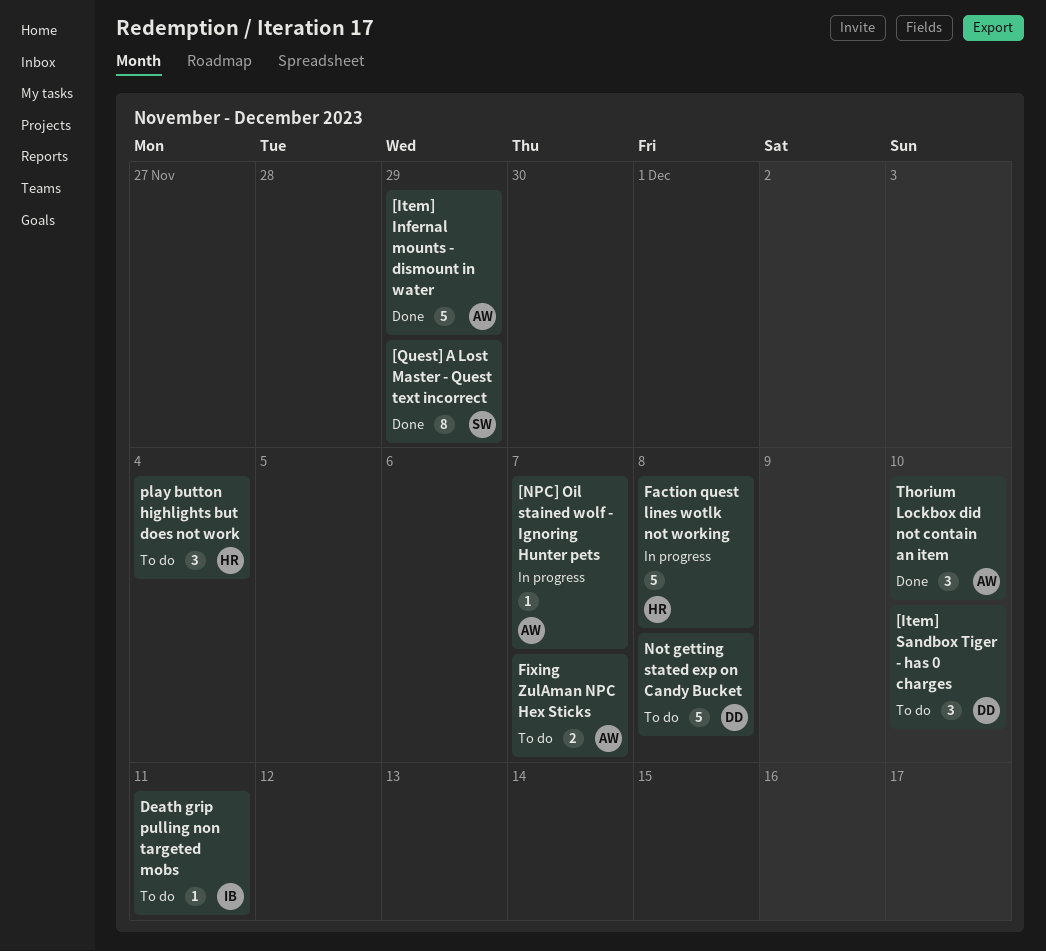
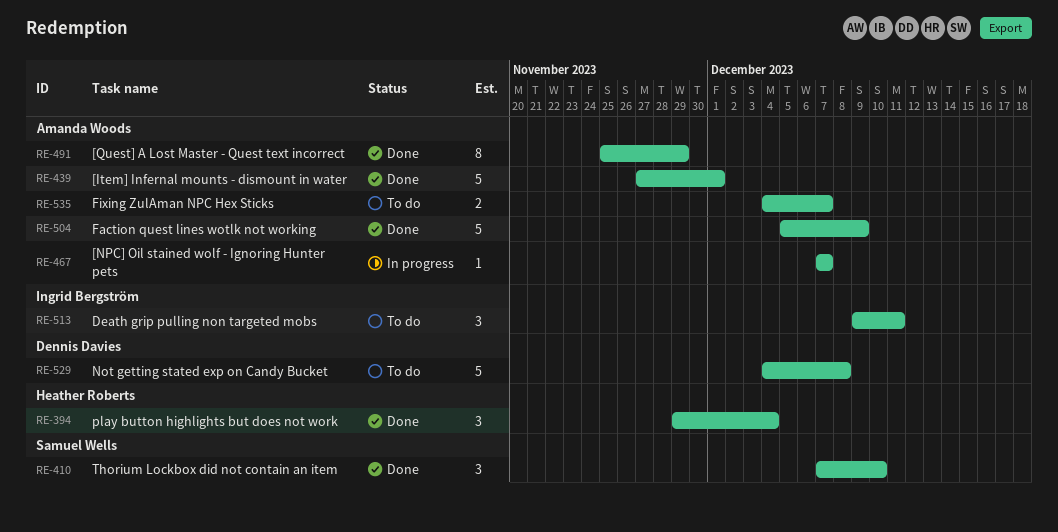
[Item] Infernal mounts - dismount in water, due: Nov 29 -> Dec 1
[Item] Sandbox Tiger - has 0 charges: present -> none
[Quest] A Lost Master - Quest text incorrect, owner: Samuel Wells -> Amanda Woods
Death grip pulling non targeted mobs, estimate: 1 -> 3
Faction quest lines wotlk not working, status: In progress -> Done
Faction quest lines wotlk not working, owner: Heather Roberts -> Amanda Woods
Faction quest lines wotlk not working, due: Dec 8 -> Dec 9
play button highlights but does not work, status: To do -> Done
Thorium Lockbox did not contain an item, owner: Amanda Woods -> Samuel Wells

